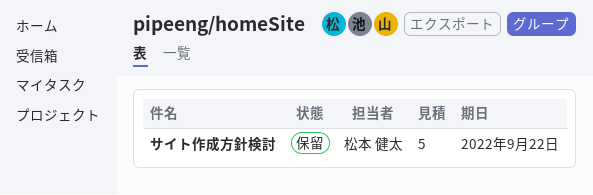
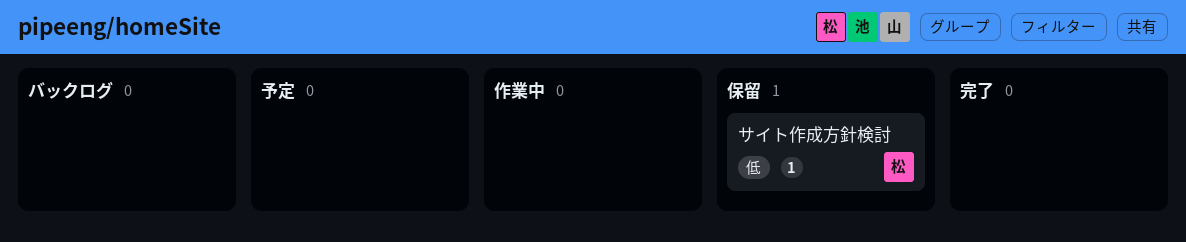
サイト作成方針検討, estimate: 5 -> 1

